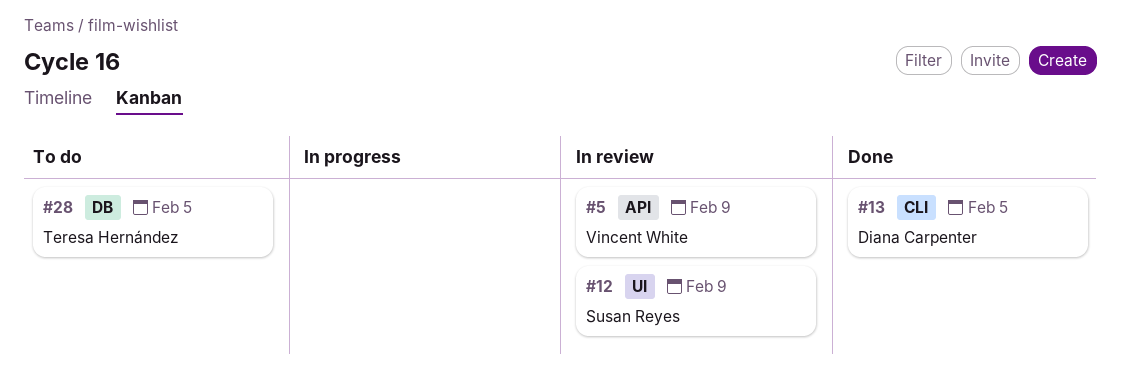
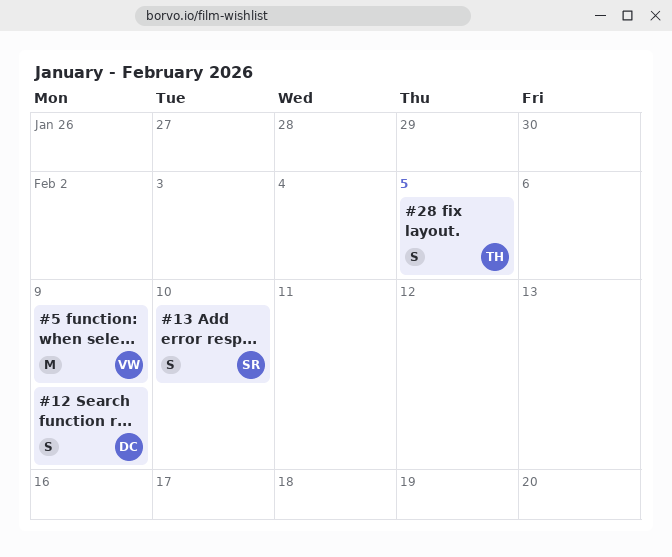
#12, owner: Susan Reyes -> Diana Carpenter
#13, owner: Diana Carpenter -> Susan Reyes
#13, due: Feb 5 -> Feb 10

